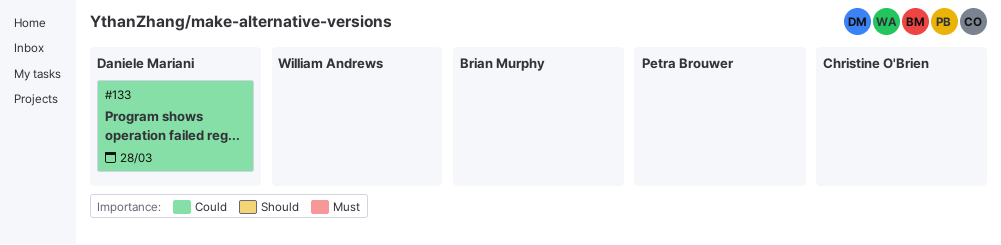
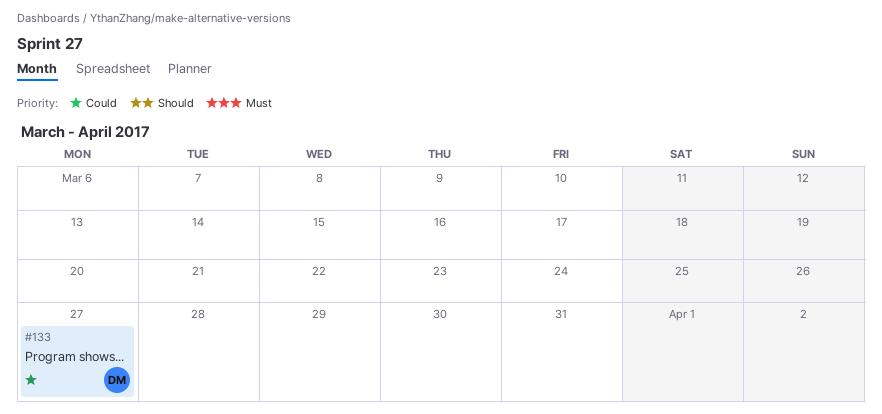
#133, due: Mar 28 -> Mar 27

